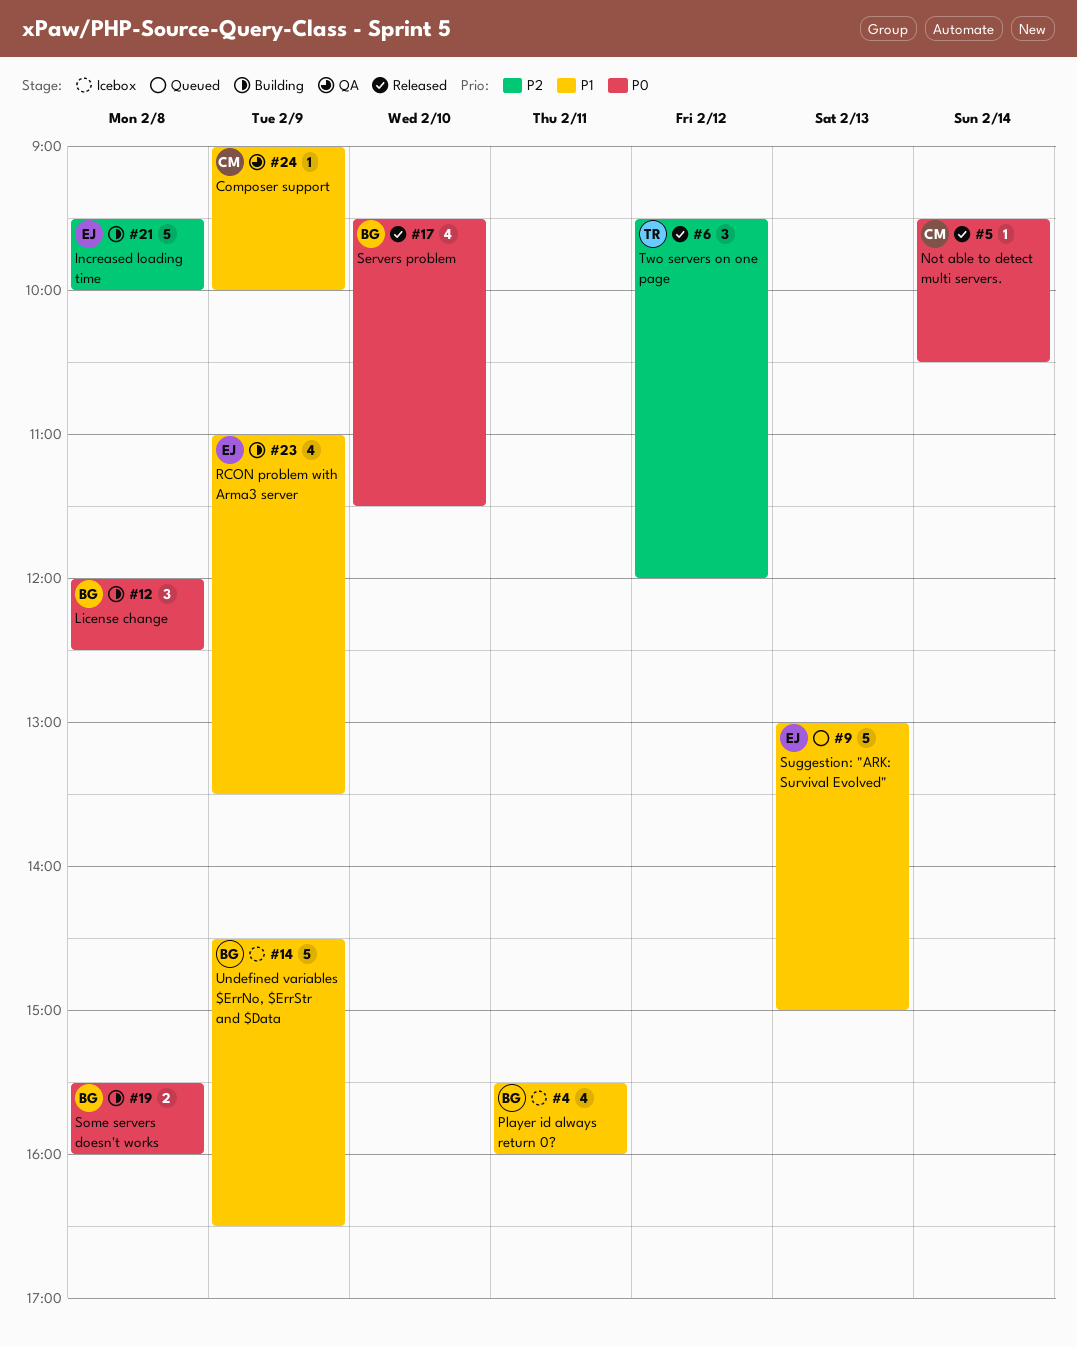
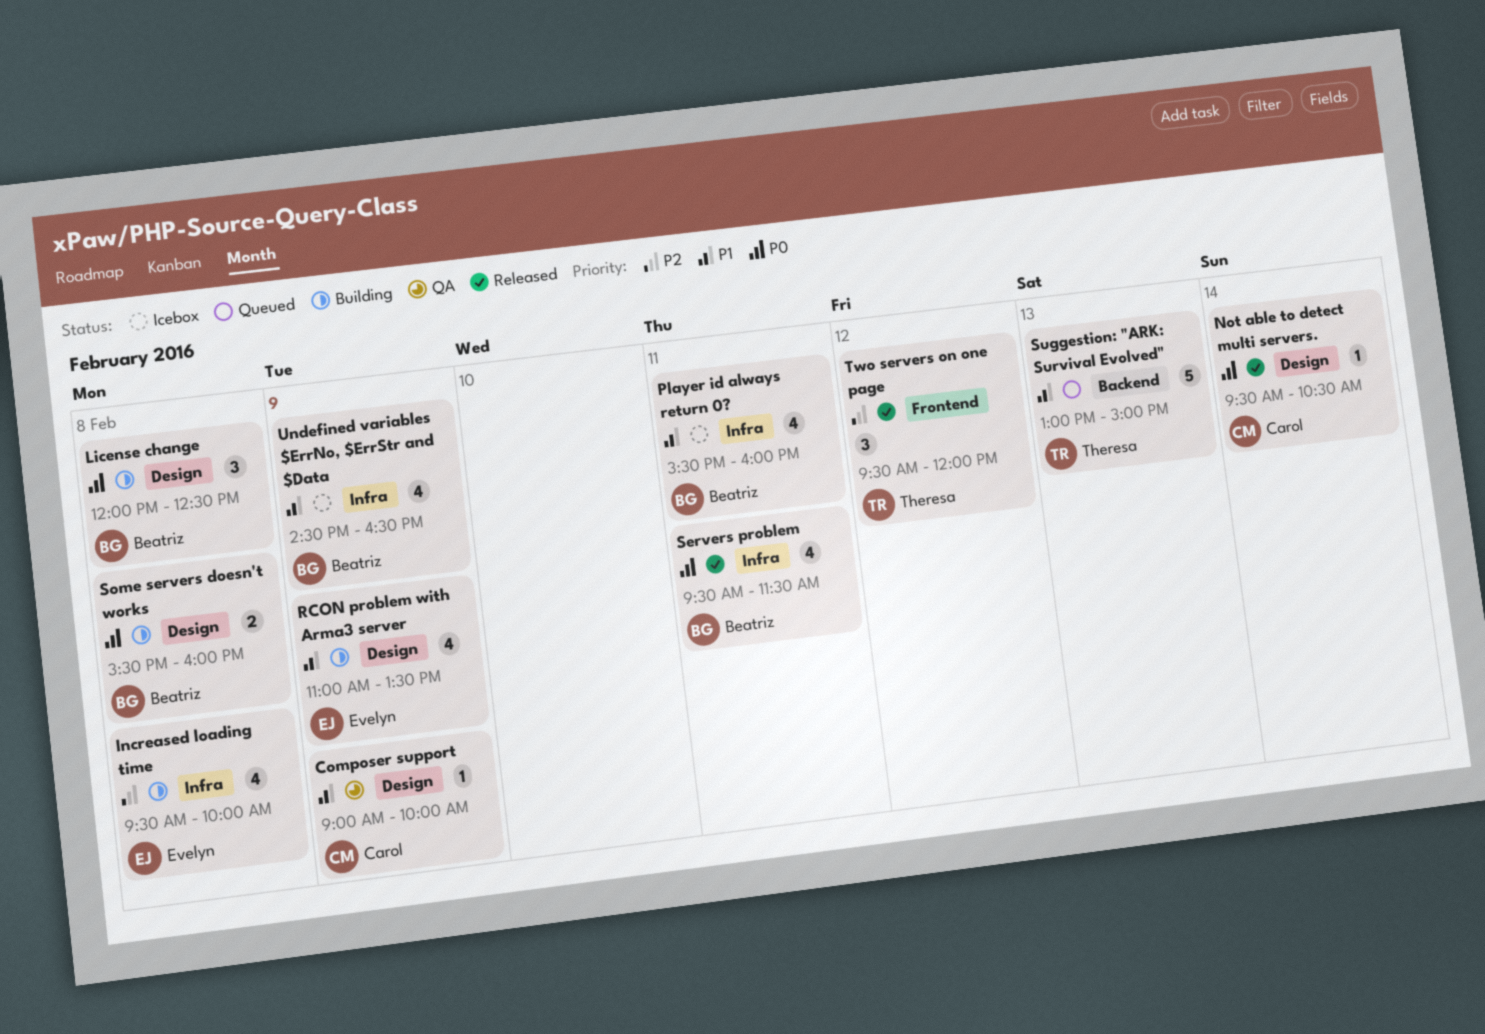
Increased loading time, estimate: 5 -> 4
Servers problem, day: Feb 10 -> Feb 11
Suggestion: "ARK: Survival Evolved", owner: Evelyn -> Theresa
Undefined variables $ErrNo, $ErrStr and $Data, estimate: 5 -> 4

